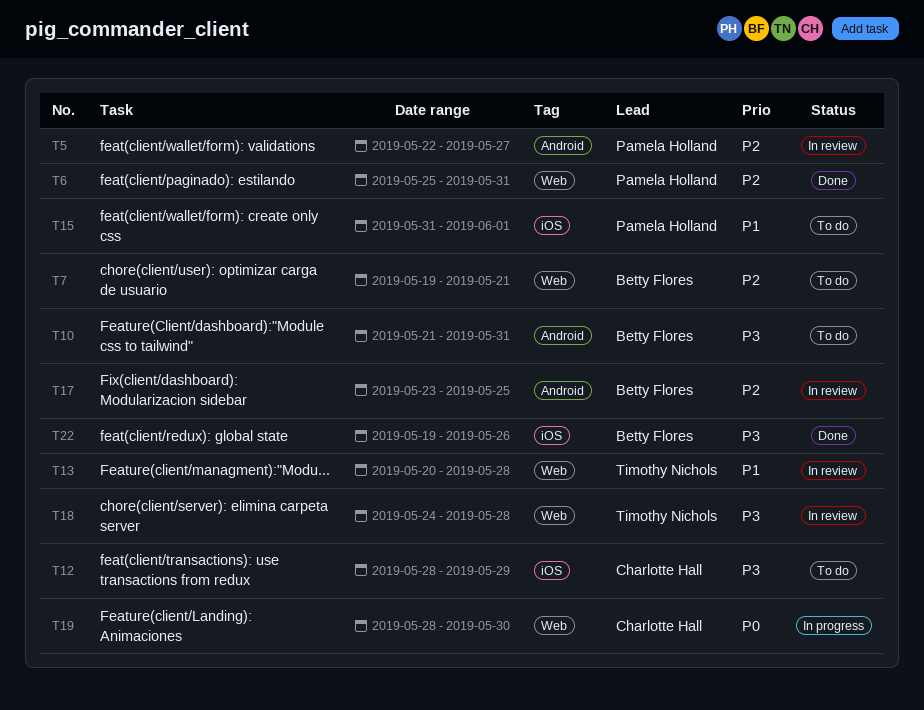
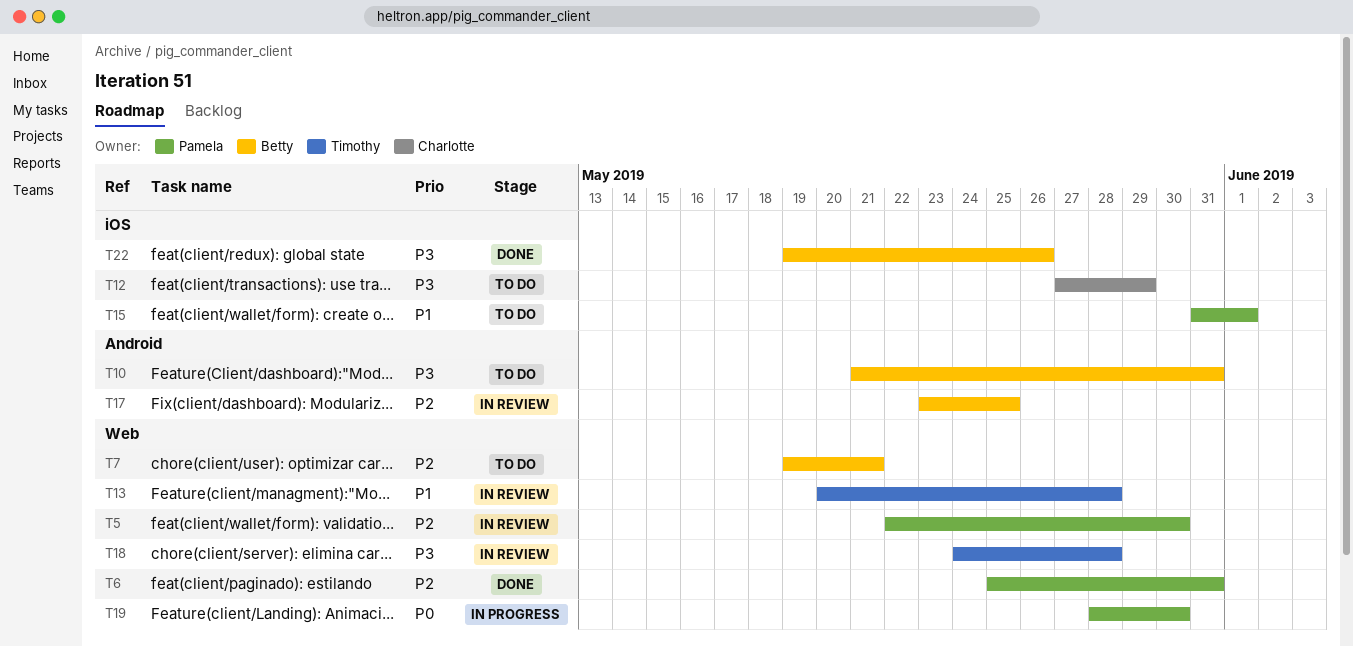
T5, label: Android -> Web
T5, due: May 27 -> May 30
T12, start: May 28 -> May 27
T19, owner: Charlotte Hall -> Pamela Holland

